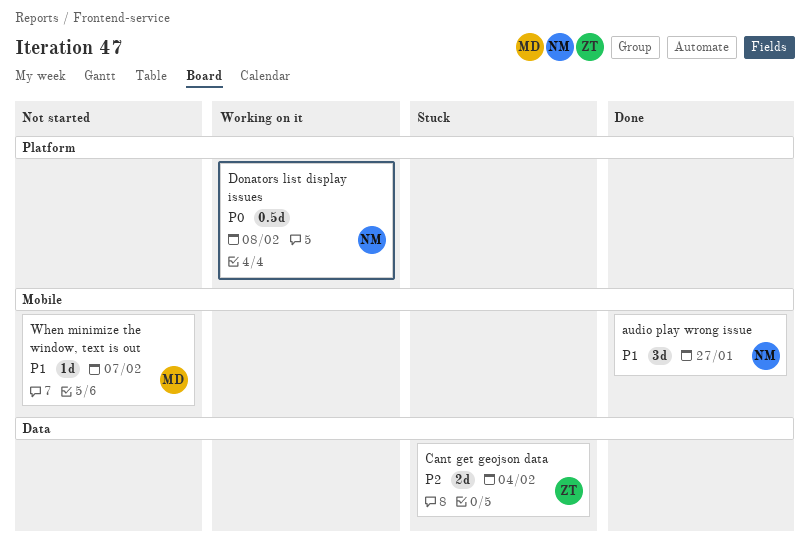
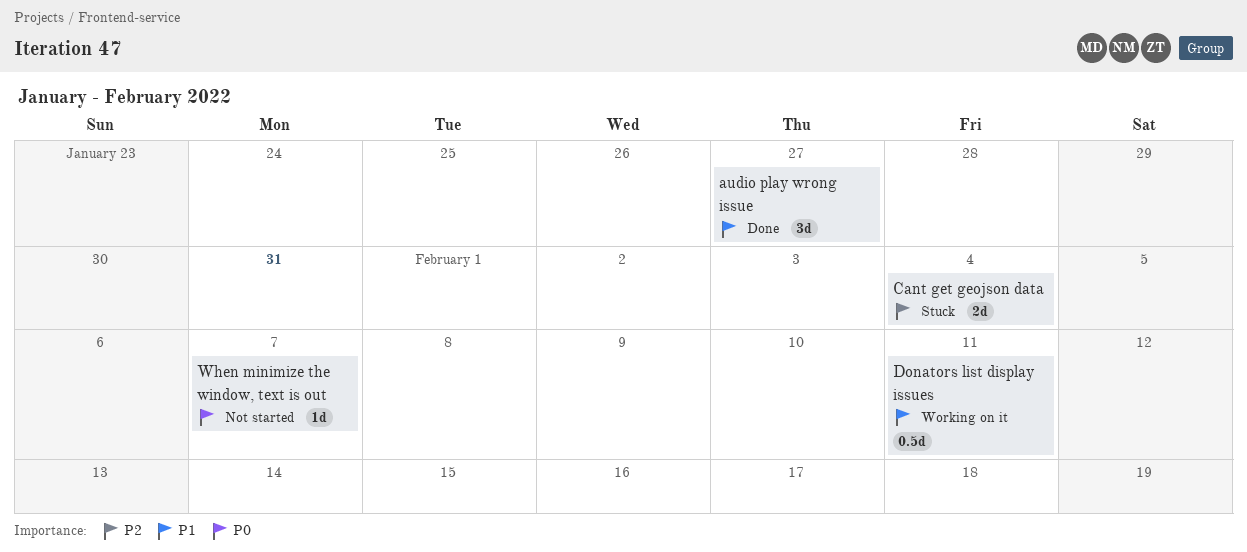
Donators list display issues, priority: P0 -> P1
Donators list display issues, due: Feb 8 -> Feb 11
When minimize the window, text is out, priority: P1 -> P0

